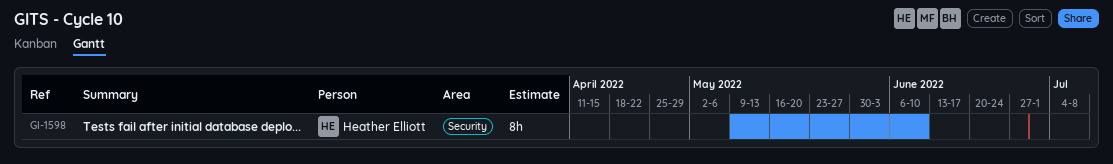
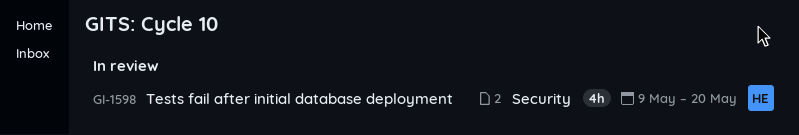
GI-1598, estimate: 8h -> 4h
GI-1598, due: Jun 10 -> May 20

